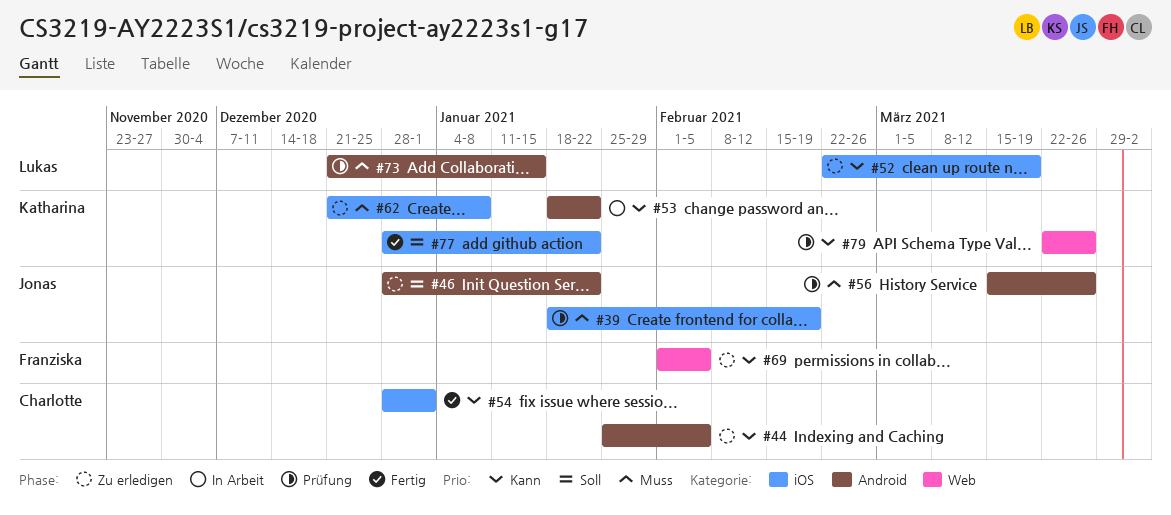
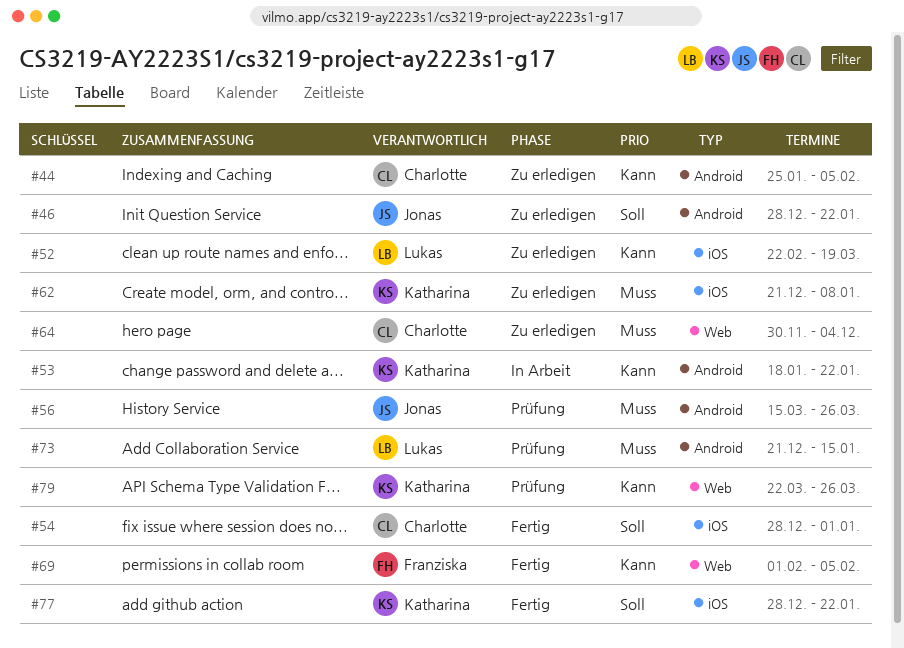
#39: present -> none
#54, priority: Kann -> Soll
#64: none -> present
#69, status: Zu erledigen -> Fertig

